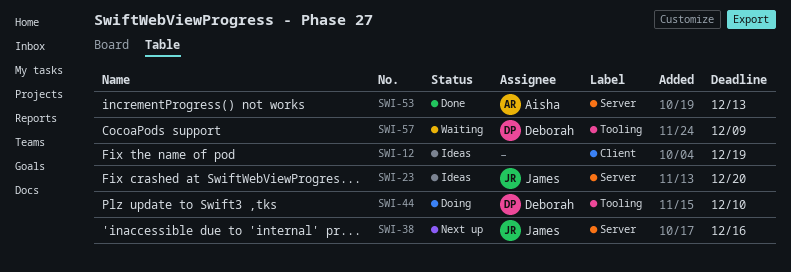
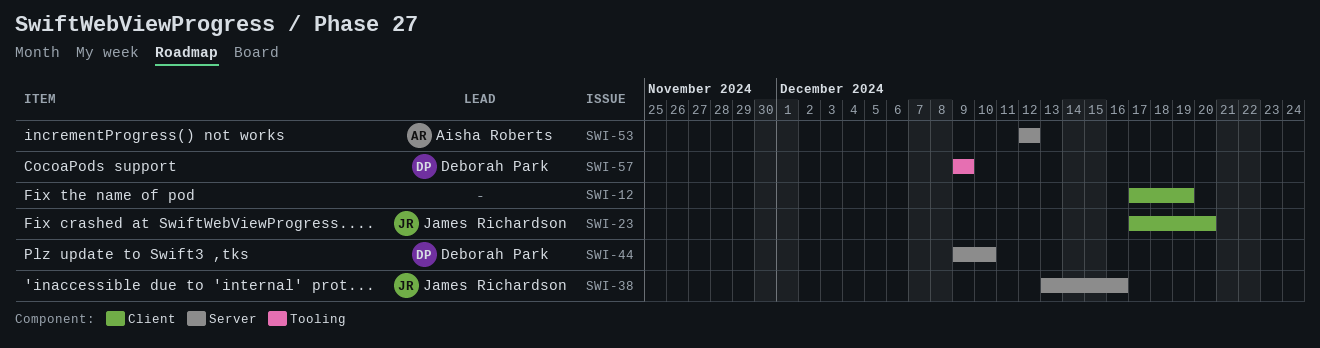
SWI-23, label: Server -> Client
SWI-44, label: Tooling -> Server
SWI-53, due: Dec 13 -> Dec 12

